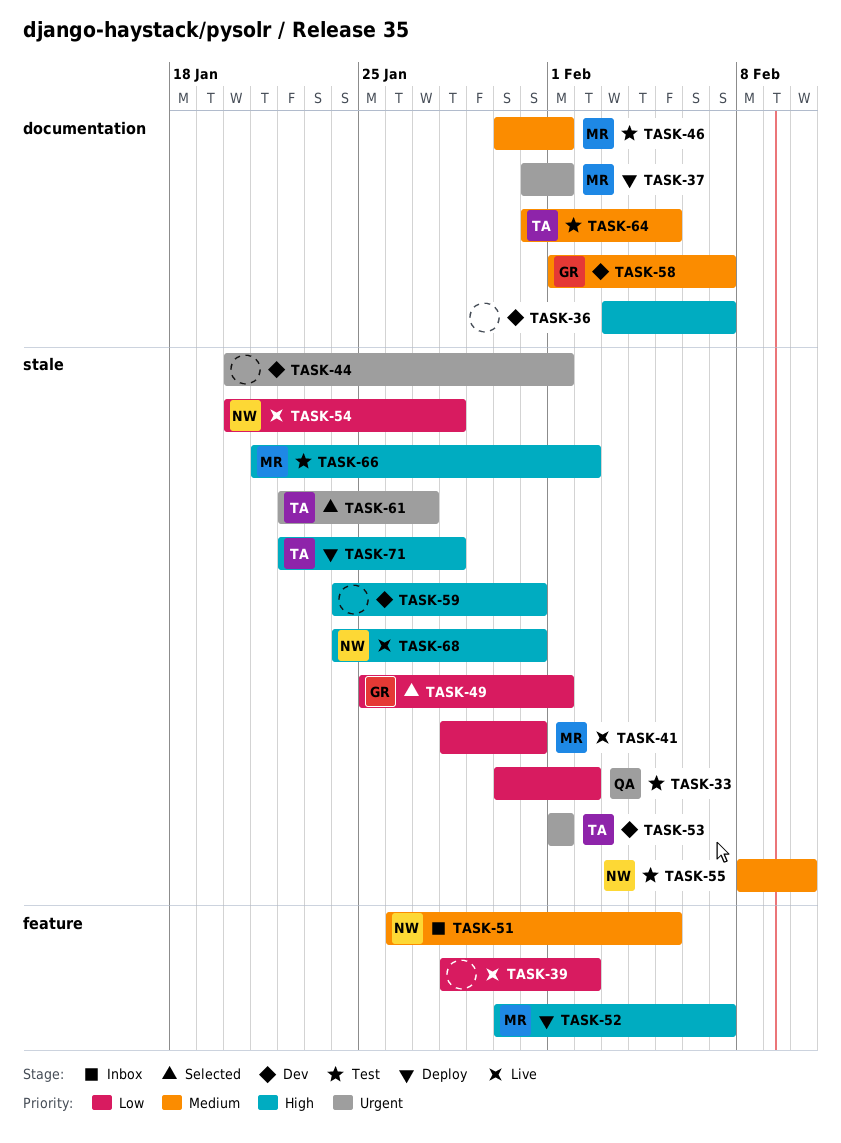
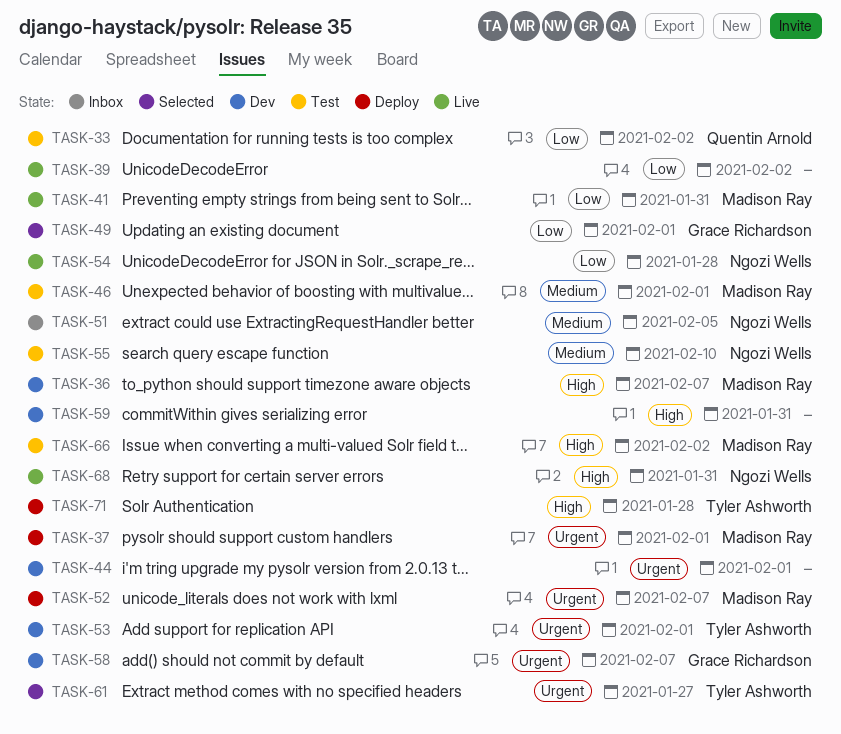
TASK-36, owner: none -> Madison Ray
TASK-52, priority: High -> Urgent
TASK-58, priority: Medium -> Urgent
TASK-64: present -> none

